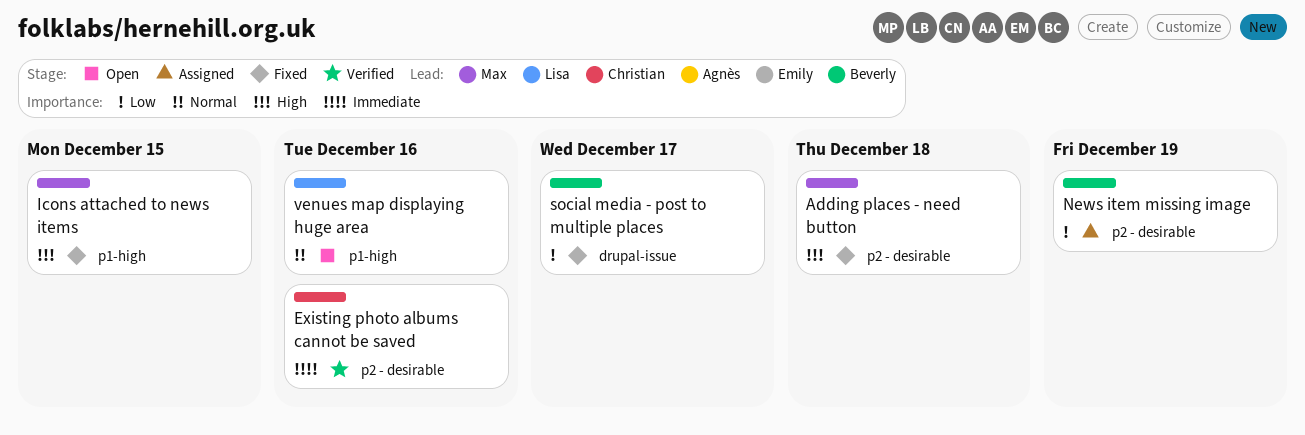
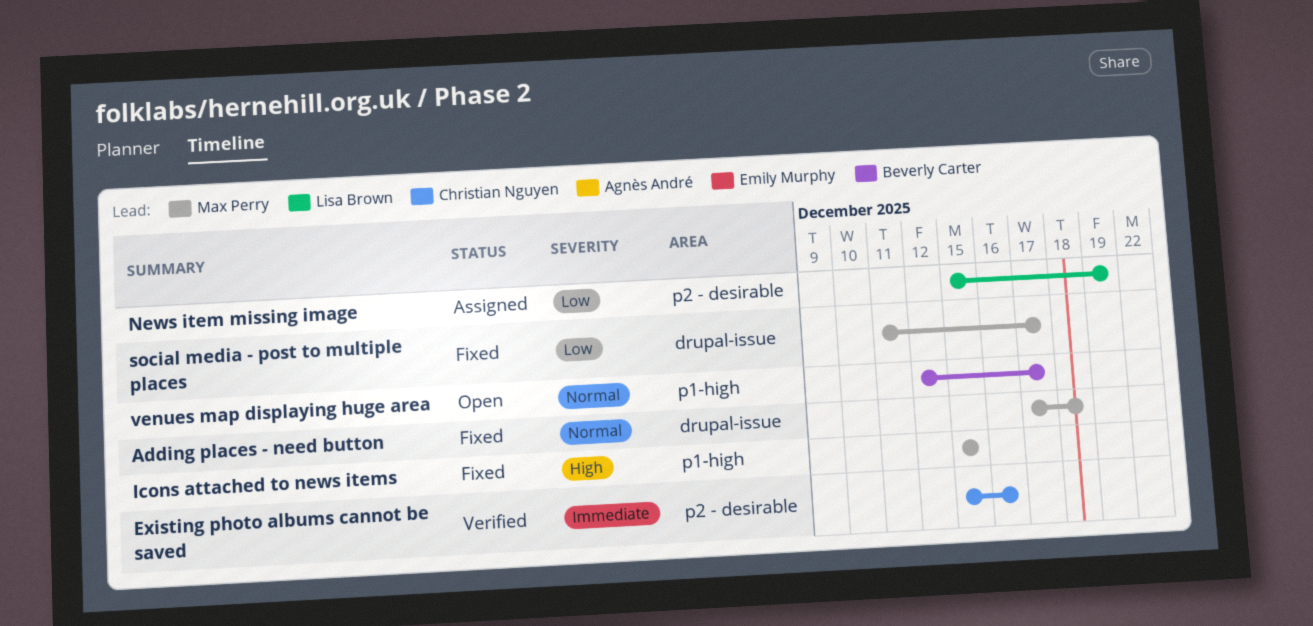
Adding places - need button, priority: High -> Normal
Adding places - need button, label: p2 - desirable -> drupal-issue
News item missing image, owner: Beverly Carter -> Lisa Brown
social media - post to multiple places, owner: Beverly Carter -> Max Perry
venues map displaying huge area, owner: Lisa Brown -> Beverly Carter
venues map displaying huge area, due: Dec 16 -> Dec 17

